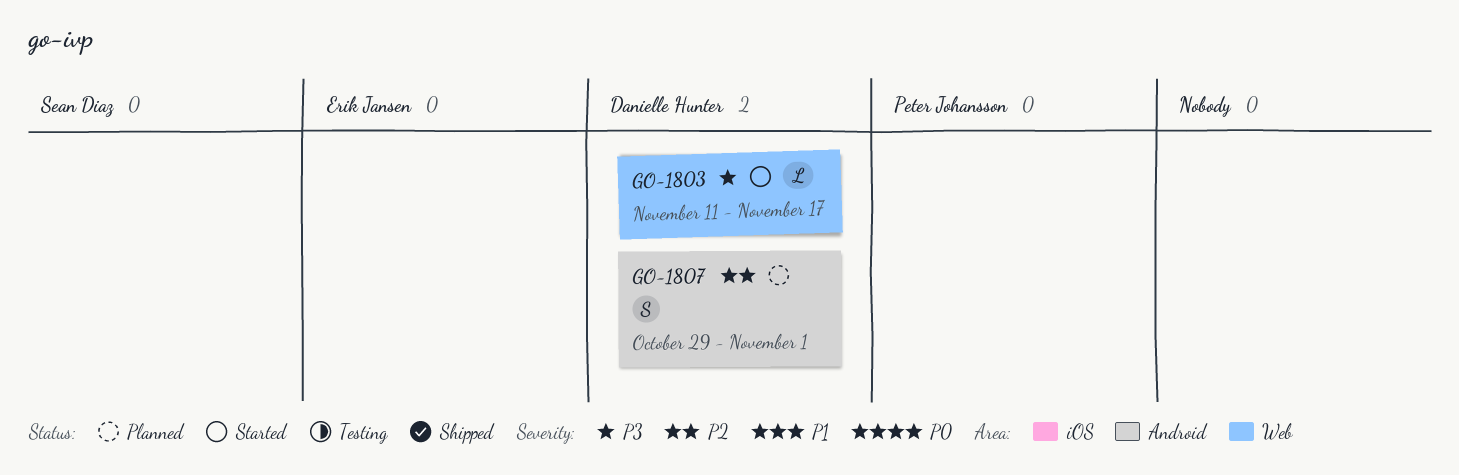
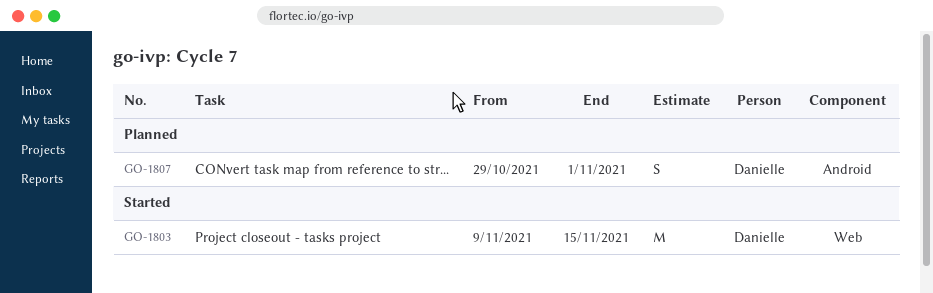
GO-1803, estimate: L -> M
GO-1803, start: Nov 11 -> Nov 9
GO-1803, due: Nov 17 -> Nov 15

